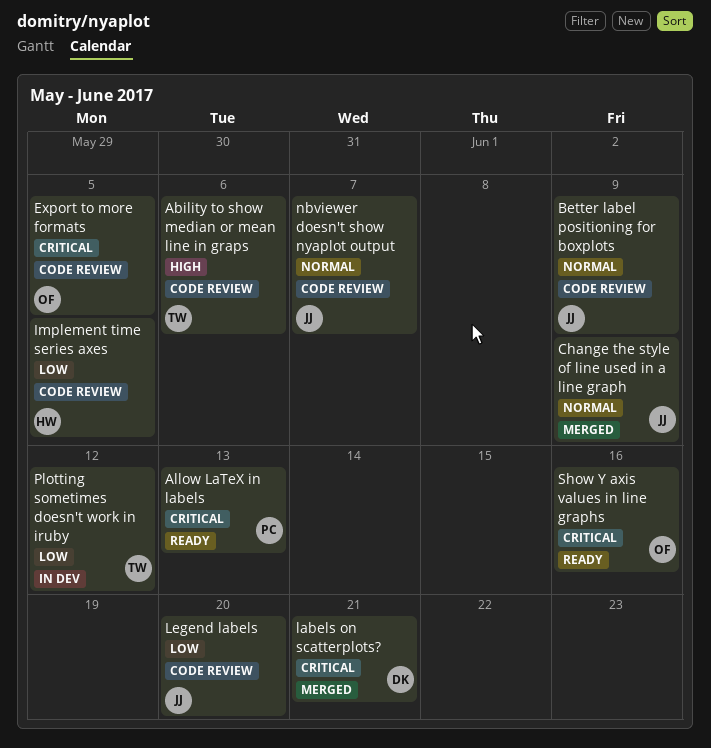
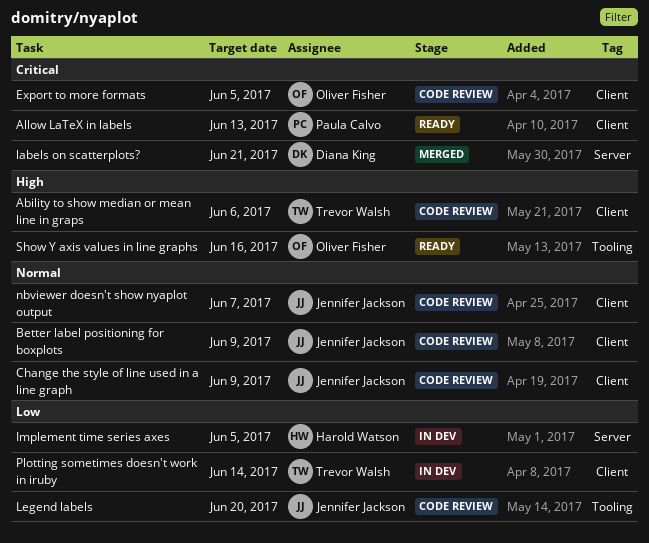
Change the style of line used in a line graph, status: Merged -> Code review
Implement time series axes, status: Code review -> In dev
Plotting sometimes doesn't work in iruby, due: Jun 12 -> Jun 14
Show Y axis values in line graphs, priority: Critical -> High

